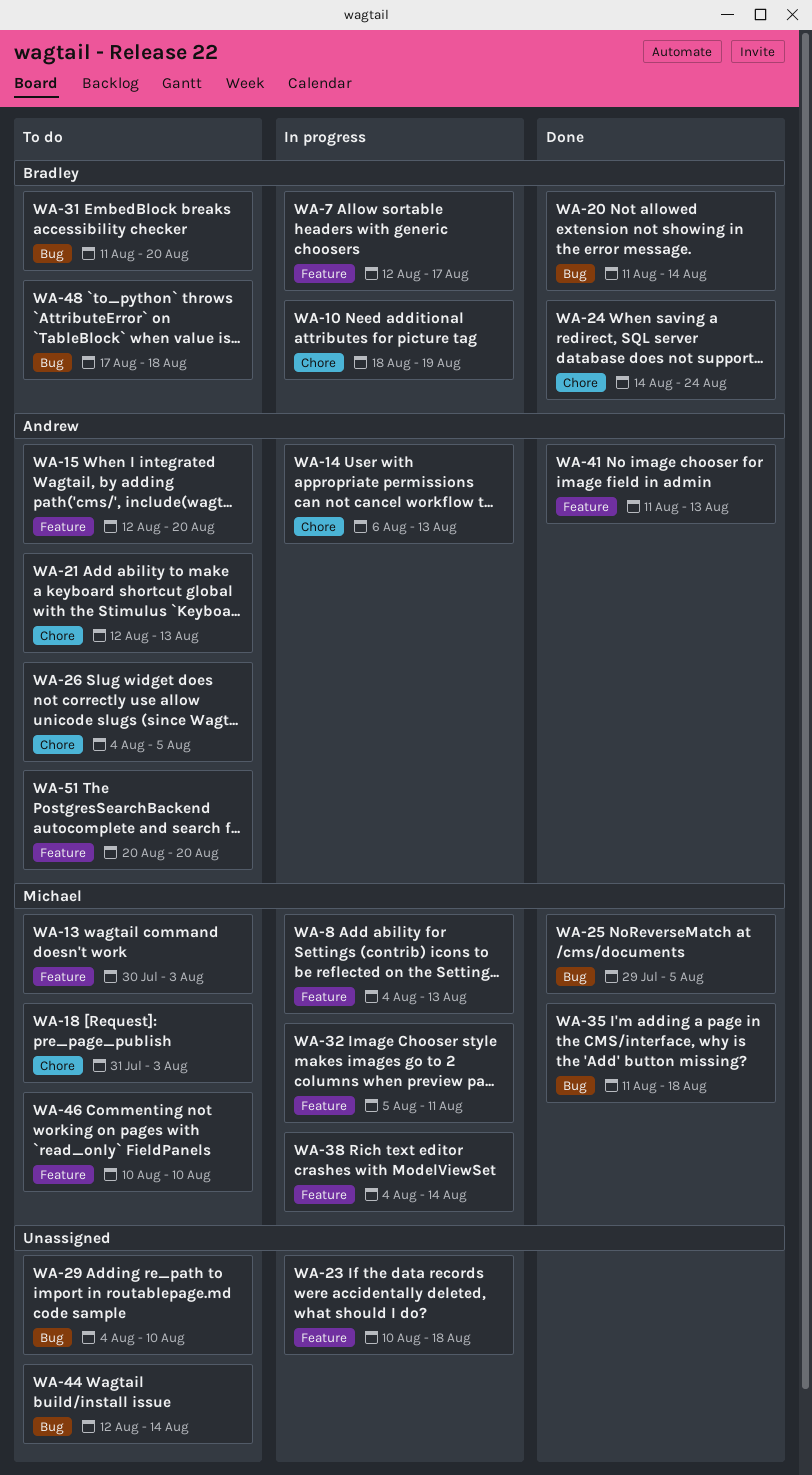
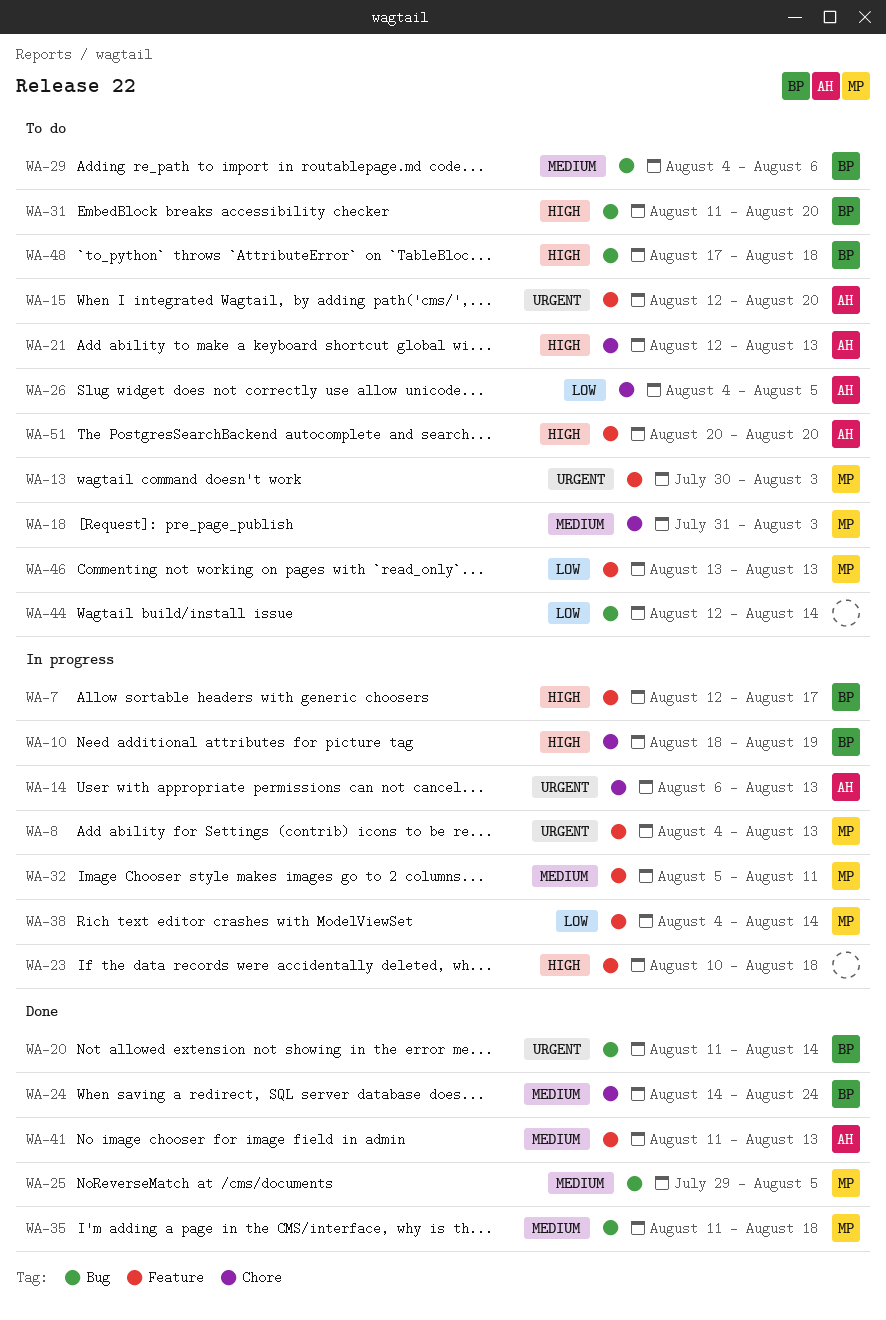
WA-29, owner: none -> Bradley
WA-29, due: Aug 10 -> Aug 6
WA-46, start: Aug 10 -> Aug 13
WA-46, due: Aug 10 -> Aug 13

